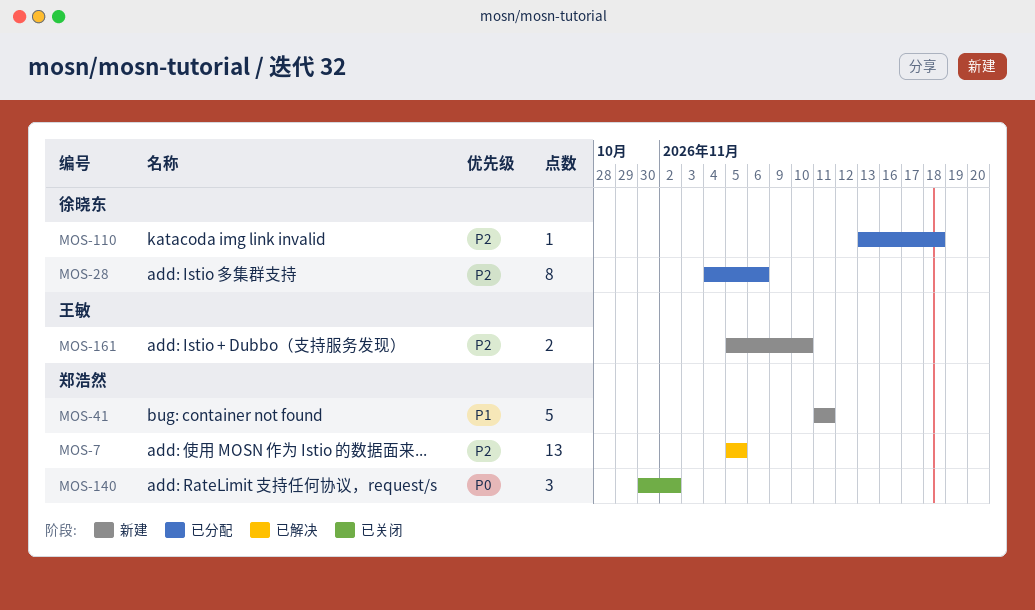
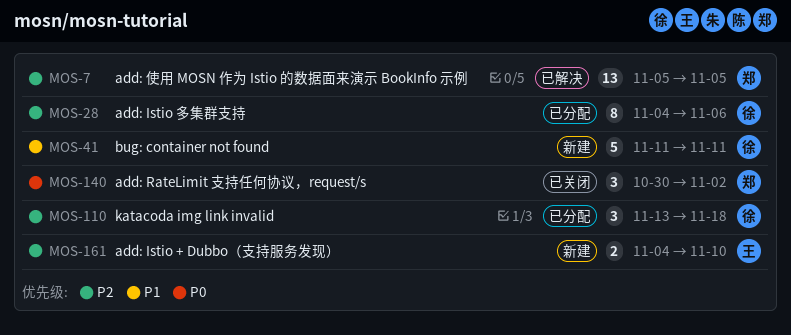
MOS-41, owner: 郑浩然 -> 徐晓东
MOS-110, estimate: 1 -> 3
MOS-161, start: Nov 5 -> Nov 4

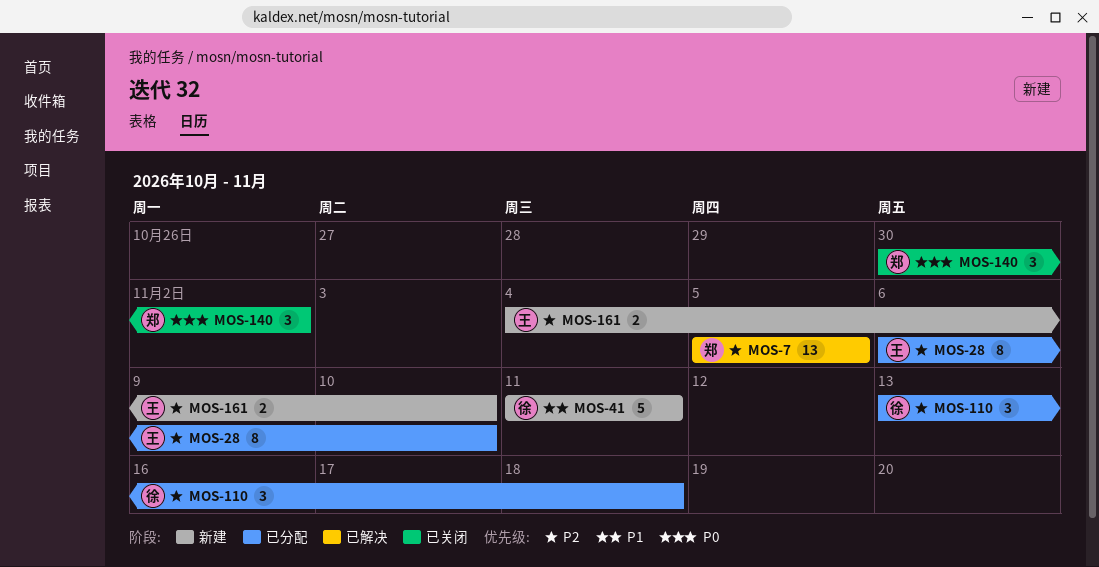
MOS-28, owner: 徐 -> 王
MOS-28, start: Nov 4 -> Nov 6
MOS-28, due: Nov 6 -> Nov 10

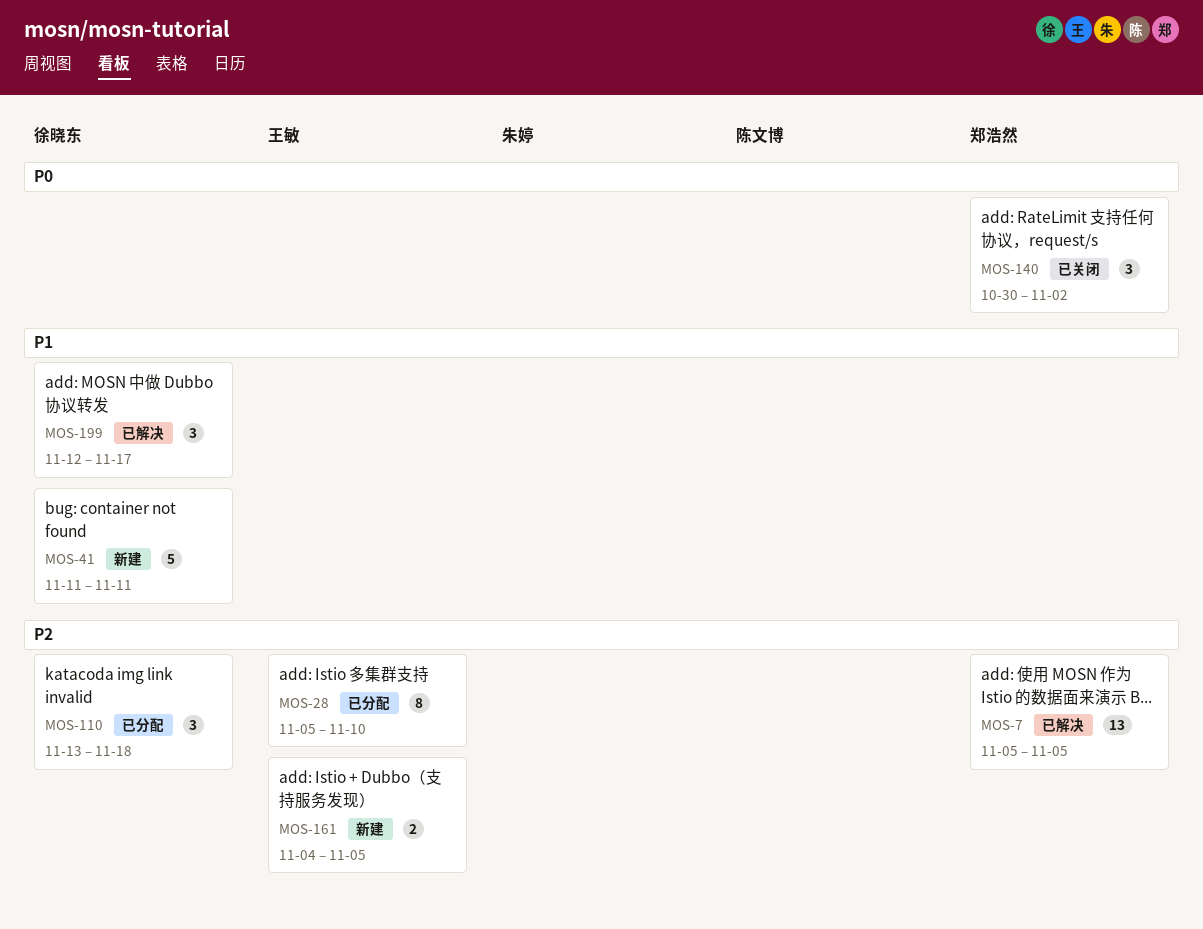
MOS-28, start: Nov 6 -> Nov 5
MOS-161, due: Nov 10 -> Nov 5
MOS-199: none -> present

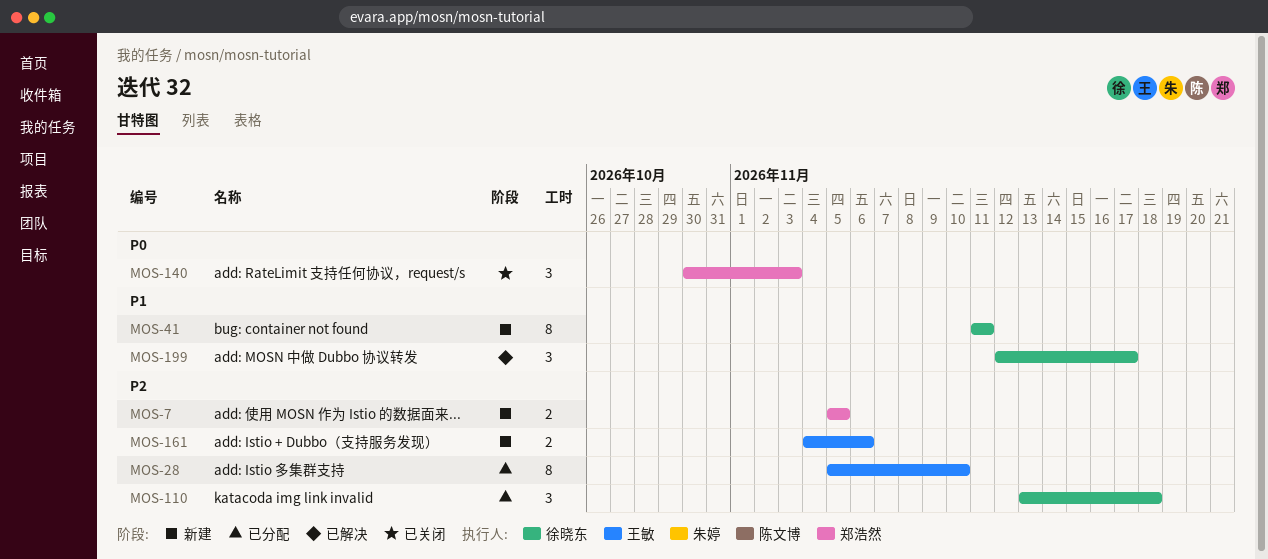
MOS-7, status: 已解决 -> 新建
MOS-7, estimate: 13 -> 2
MOS-41, estimate: 5 -> 8
MOS-140, due: Nov 2 -> Nov 3
MOS-161, due: Nov 5 -> Nov 6

